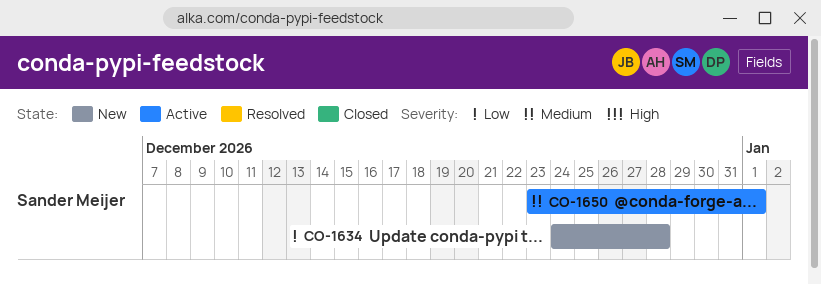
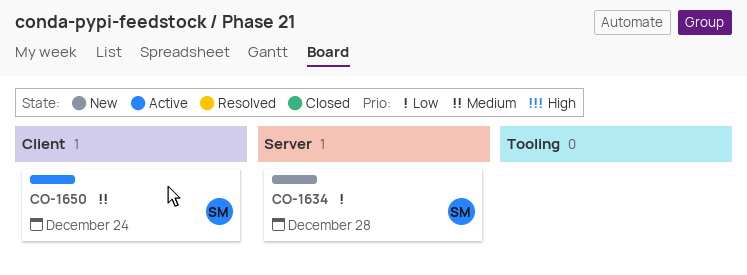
CO-1650, due: Jan 1 -> Dec 24

